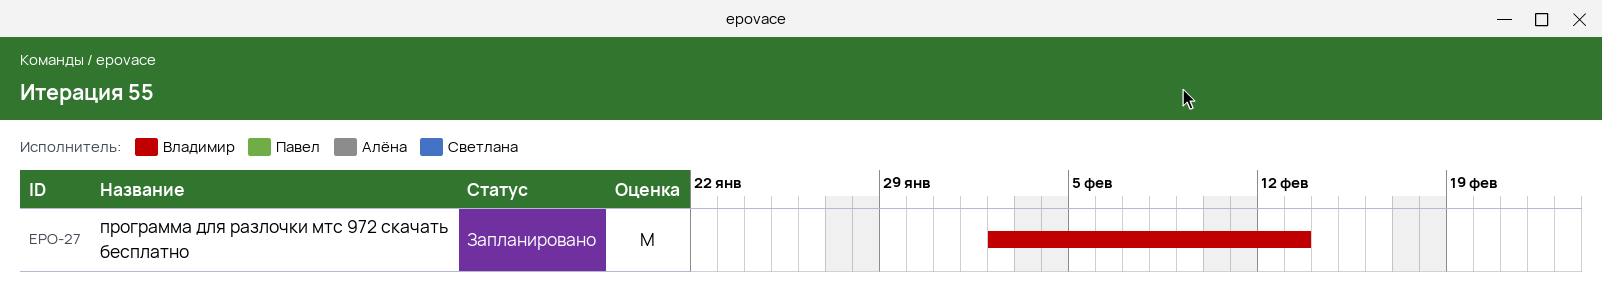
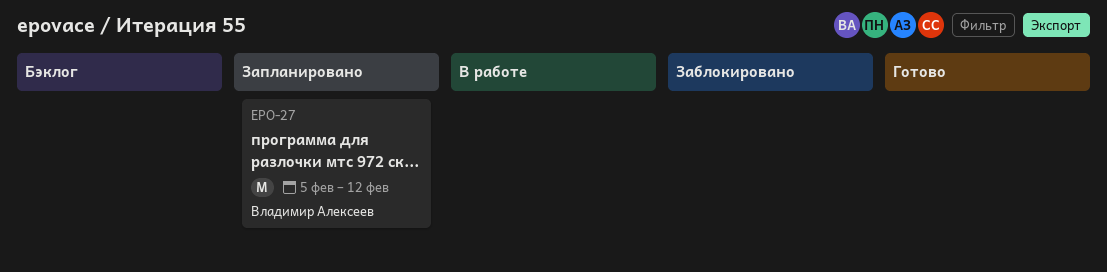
EPO-27, start: Feb 2 -> Feb 5
EPO-27, due: Feb 13 -> Feb 12

